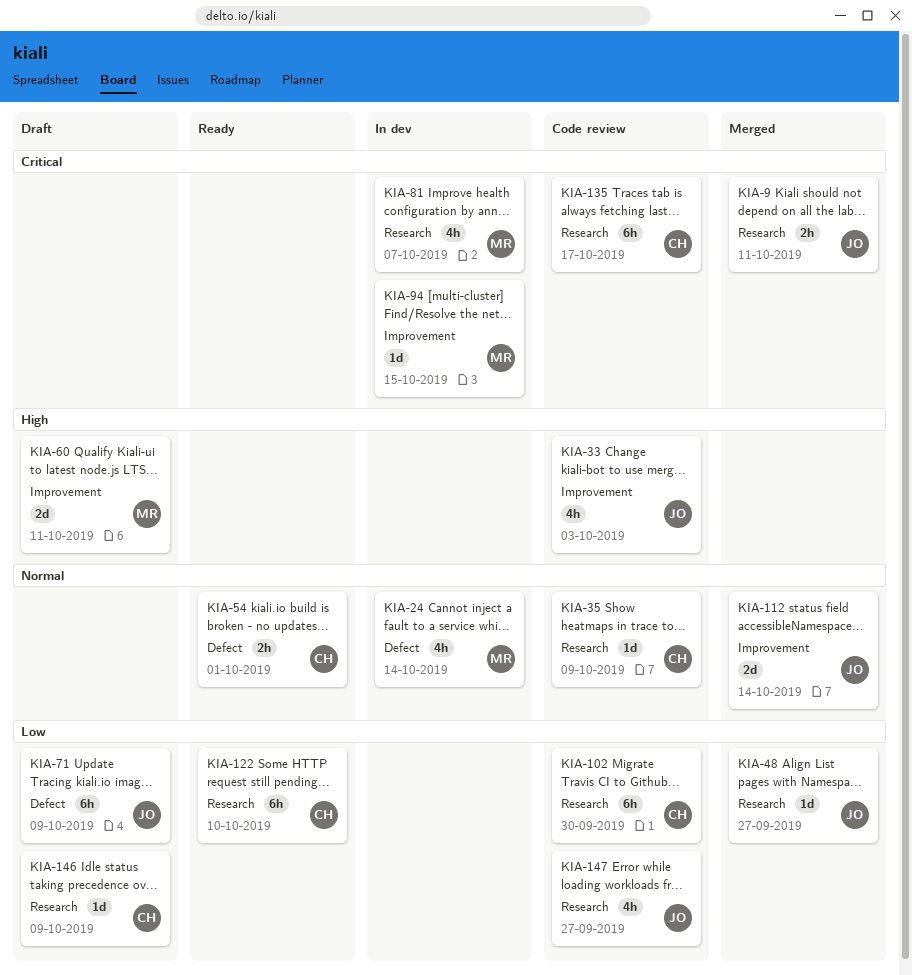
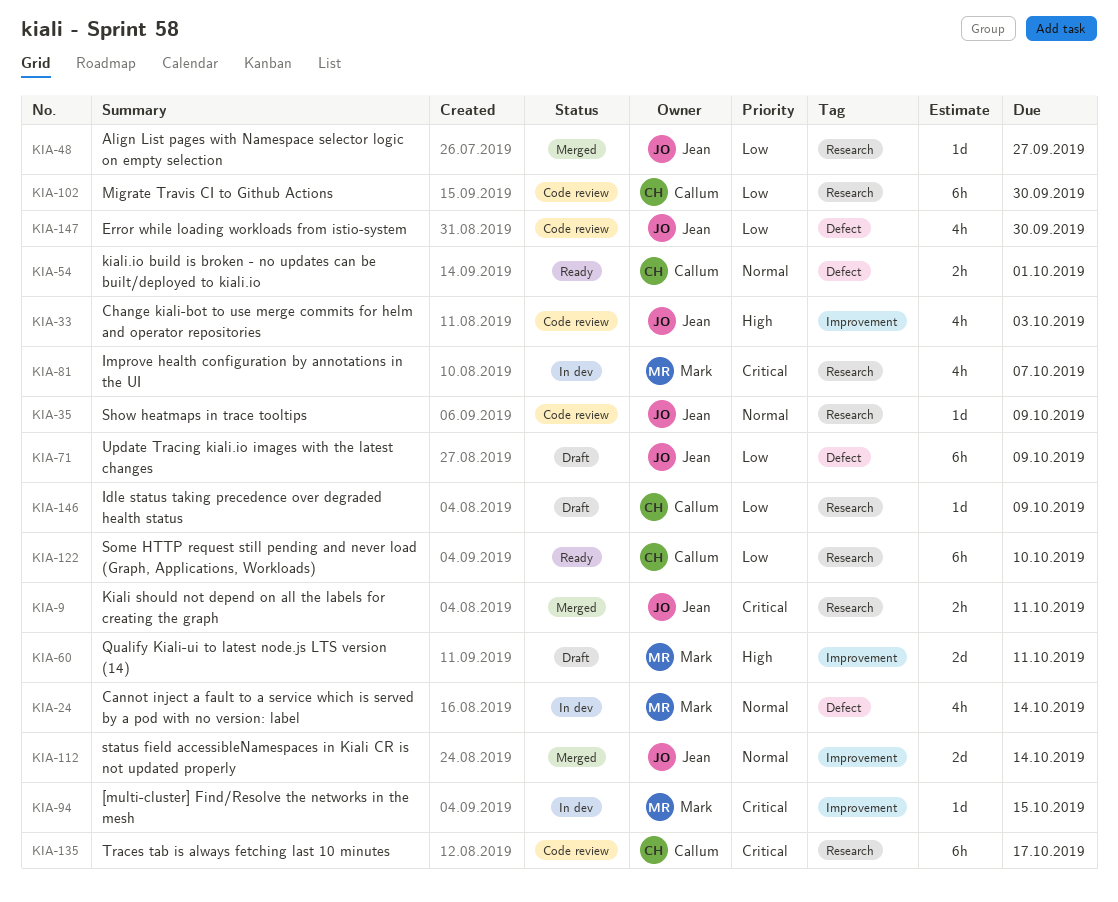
KIA-35, owner: Callum -> Jean
KIA-147, label: Research -> Defect
KIA-147, due: Sep 27 -> Sep 30

